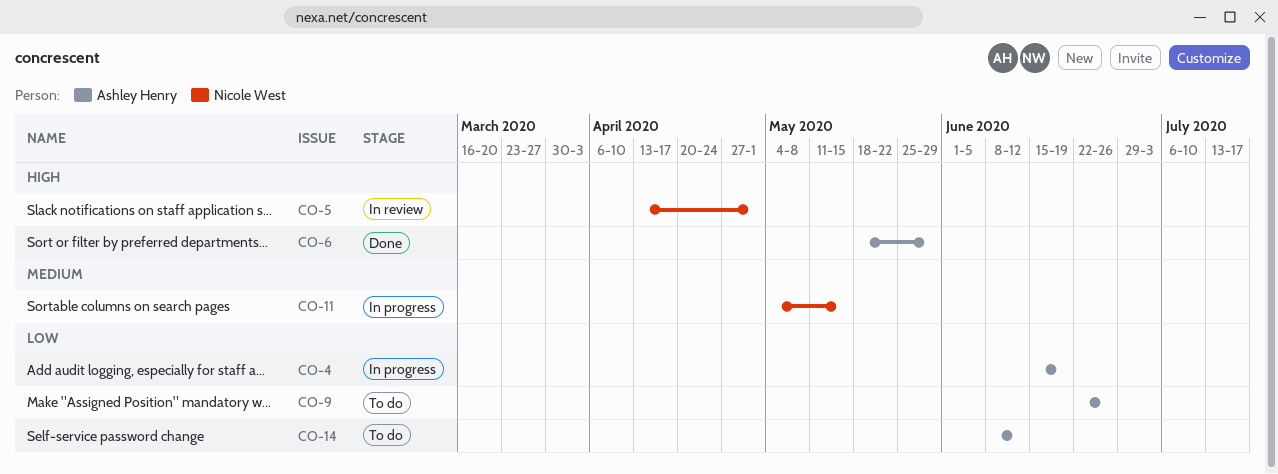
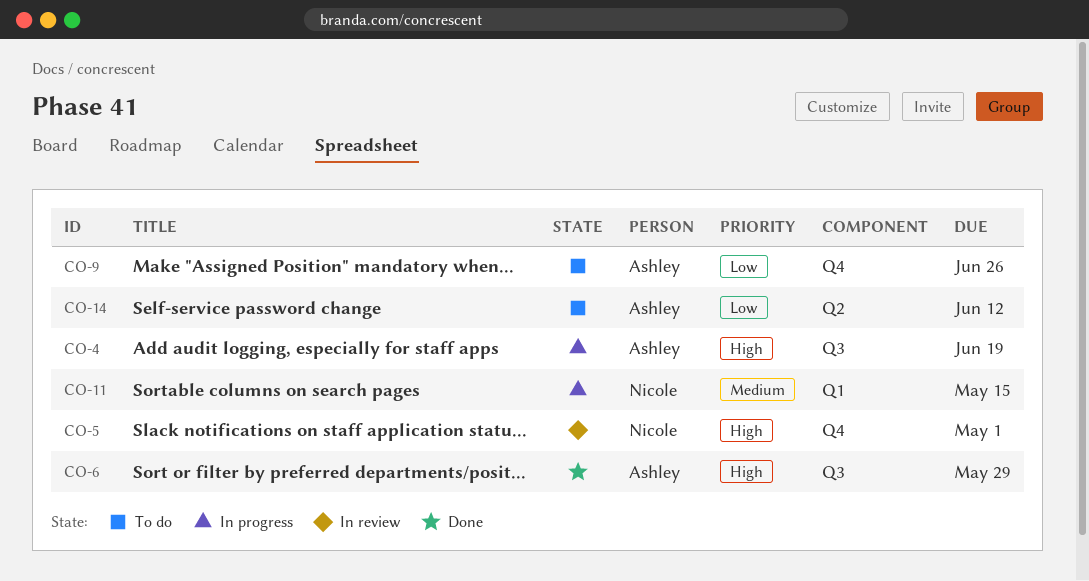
CO-4, priority: Low -> High

